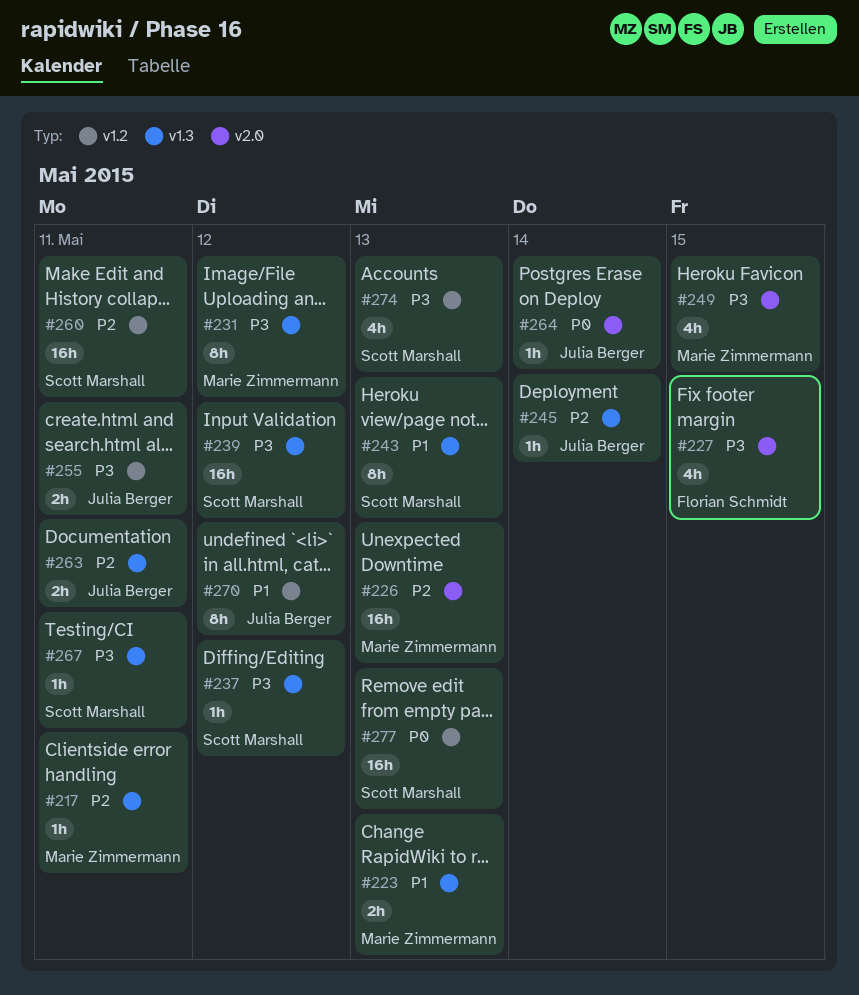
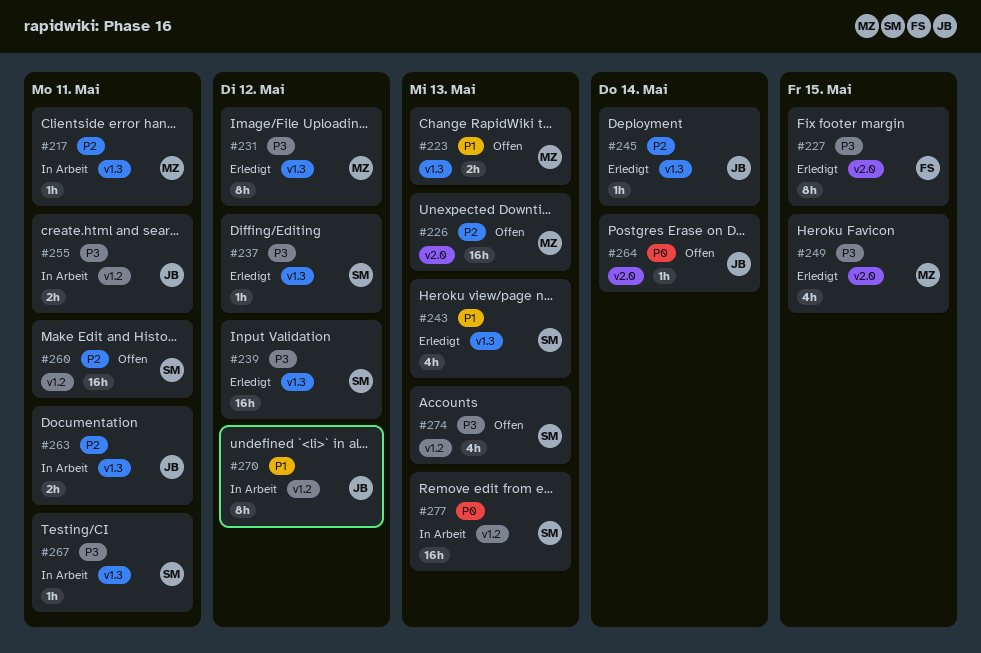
#227, estimate: 4h -> 8h
#243, estimate: 8h -> 4h

